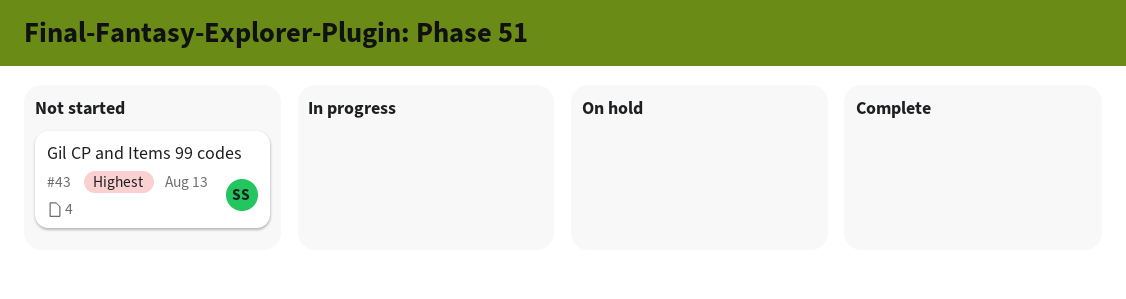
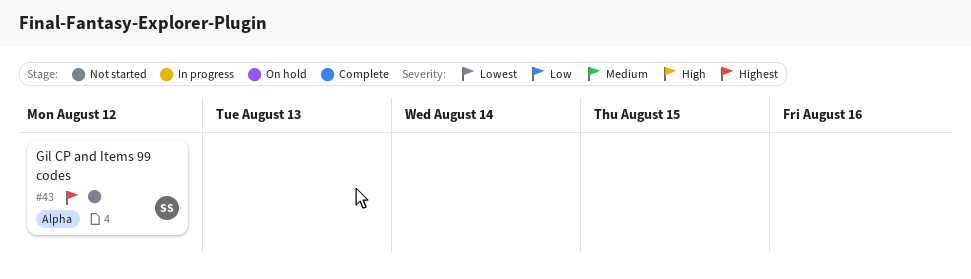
#43, due: Aug 13 -> Aug 12

